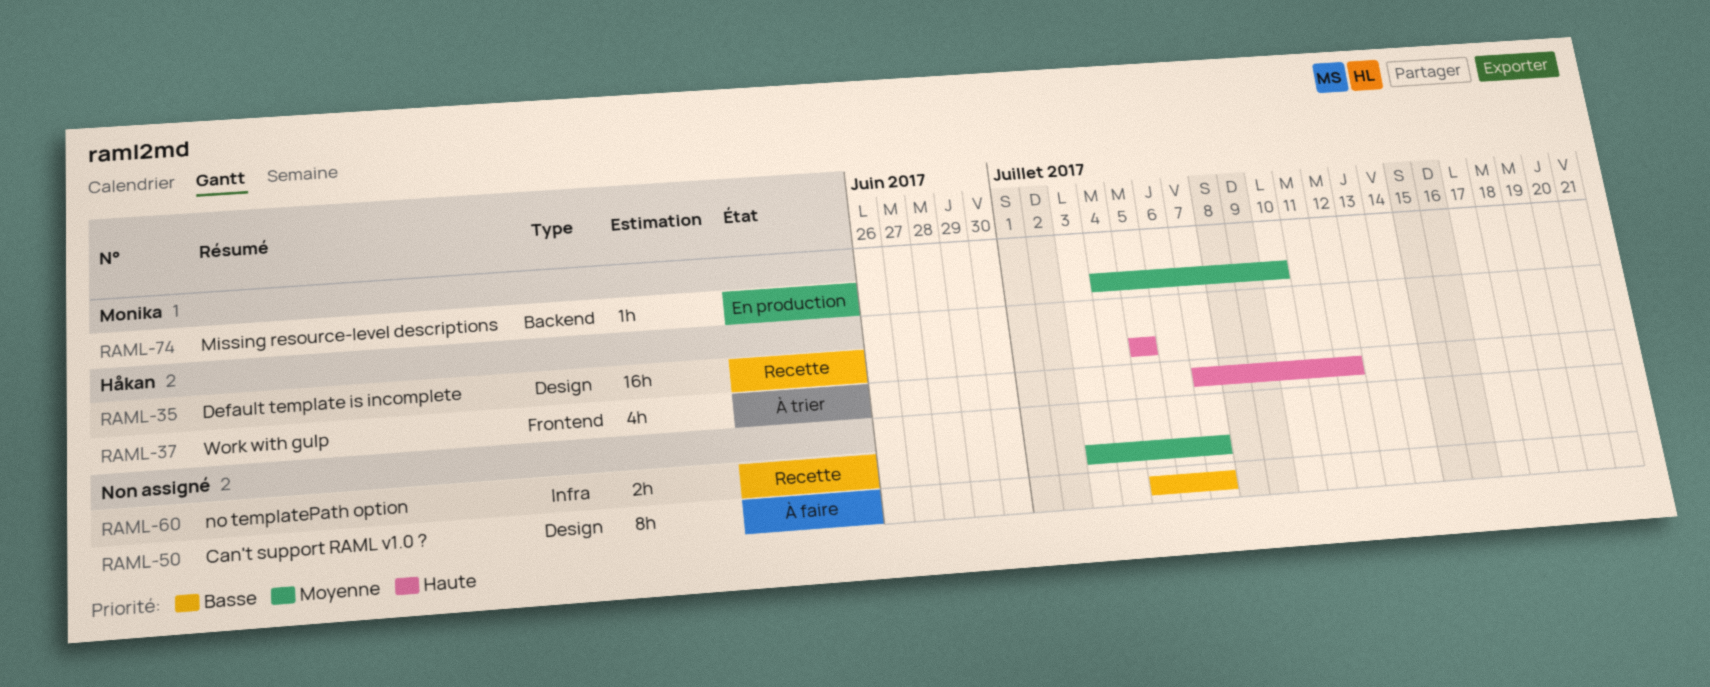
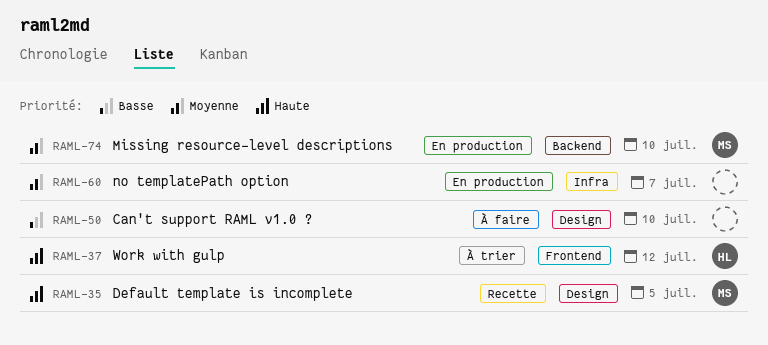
RAML-35, owner: Håkan -> Monika
RAML-50, due: Jul 7 -> Jul 10
RAML-60, status: Recette -> En production

